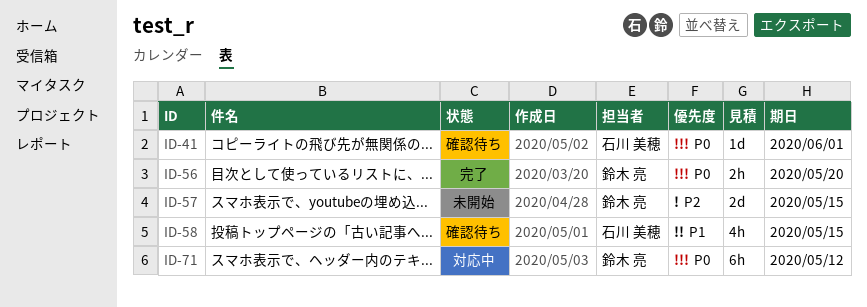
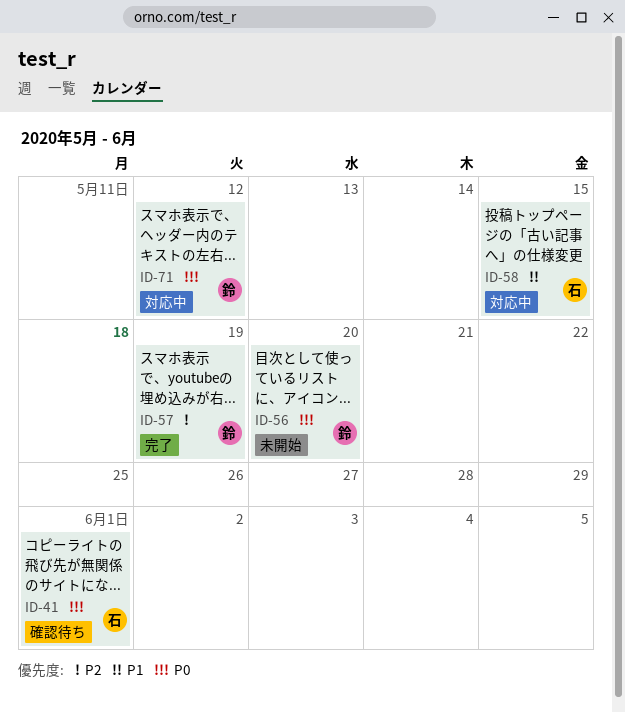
ID-56, status: 完了 -> 未開始
ID-57, status: 未開始 -> 完了
ID-57, due: May 15 -> May 19
ID-58, status: 確認待ち -> 対応中

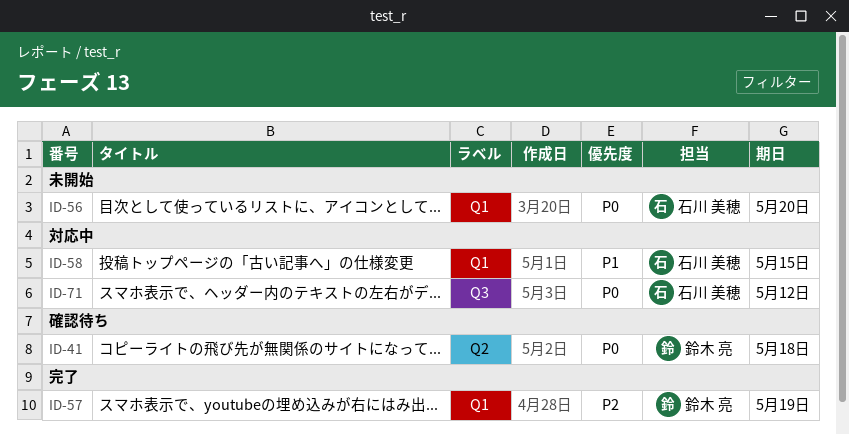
ID-41, owner: 石川 美穂 -> 鈴木 亮
ID-41, due: Jun 1 -> May 18
ID-56, owner: 鈴木 亮 -> 石川 美穂
ID-71, owner: 鈴木 亮 -> 石川 美穂

